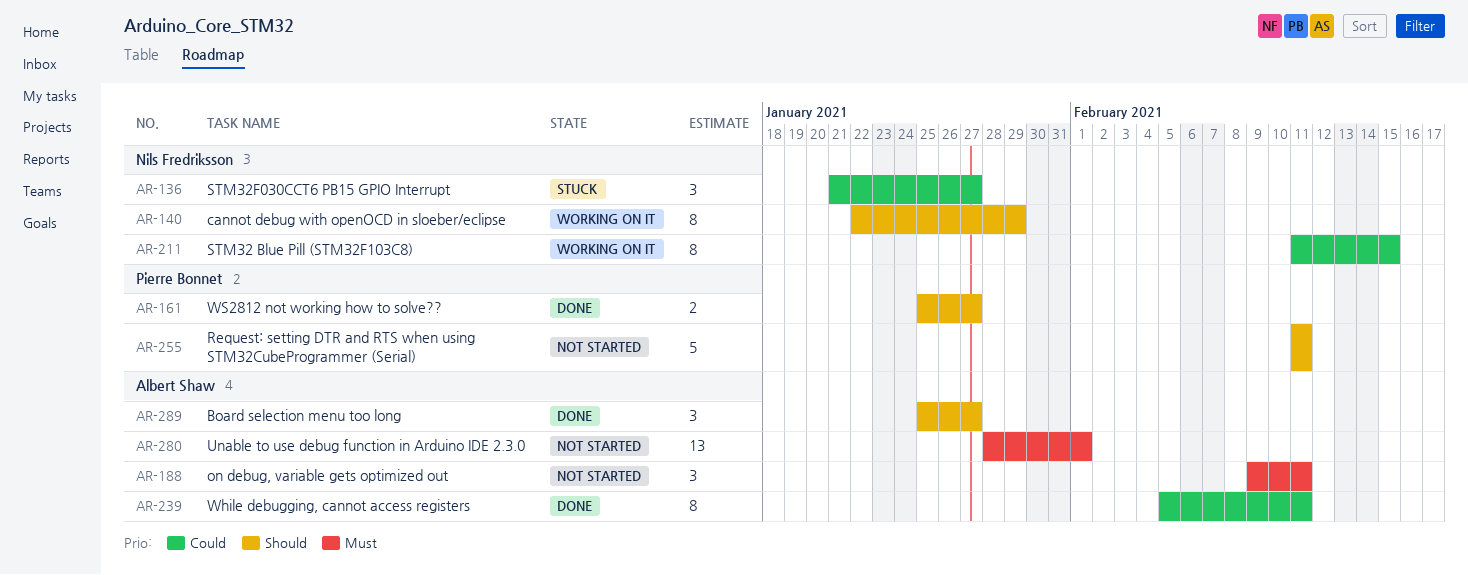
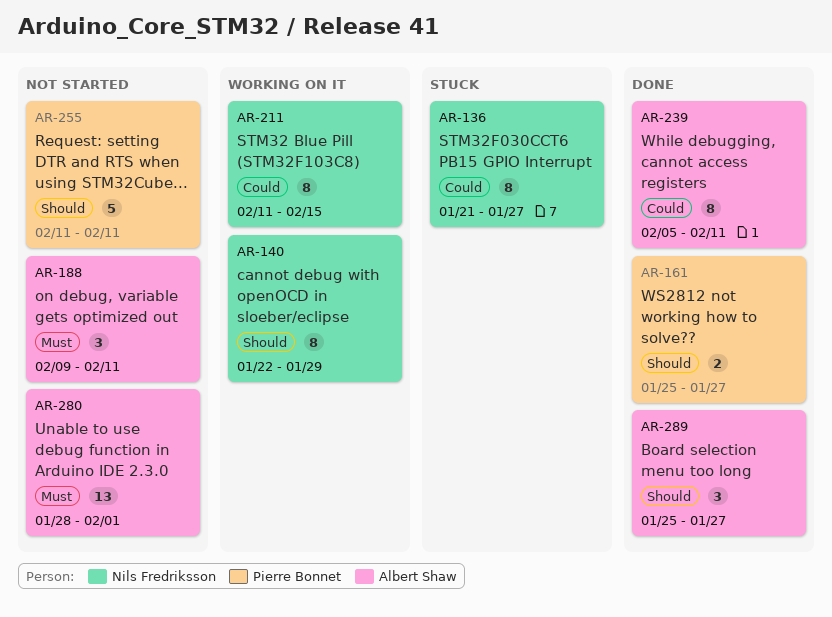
AR-136, estimate: 3 -> 8

